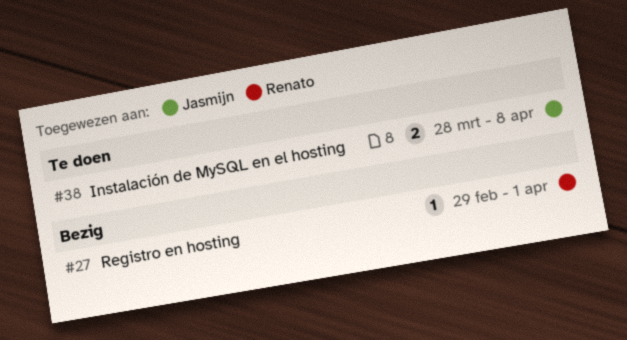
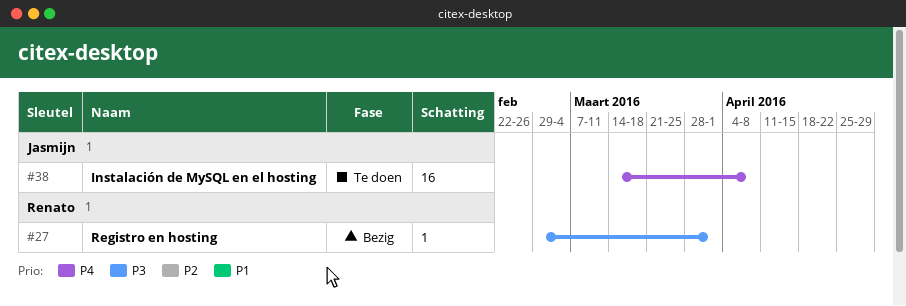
#38, estimate: 2 -> 16
#38, start: Mar 28 -> Mar 14

